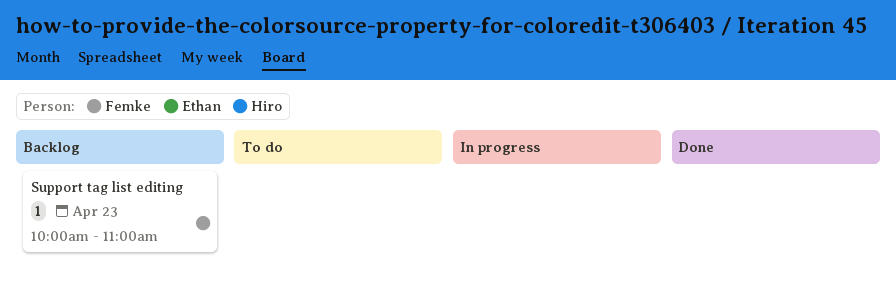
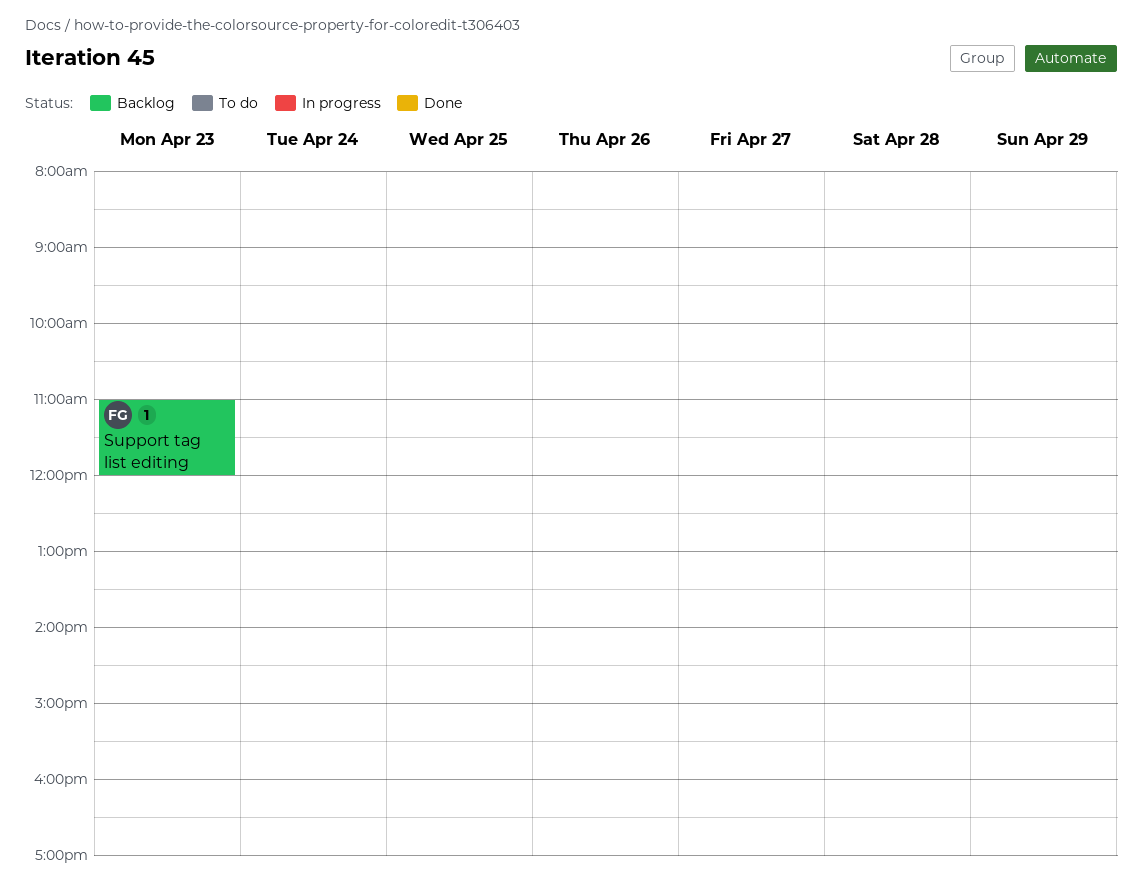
Support tag list editing, begins: 10:00 -> 11:00
Support tag list editing, ends: 11:00 -> 12:00

